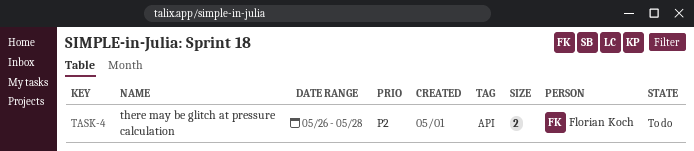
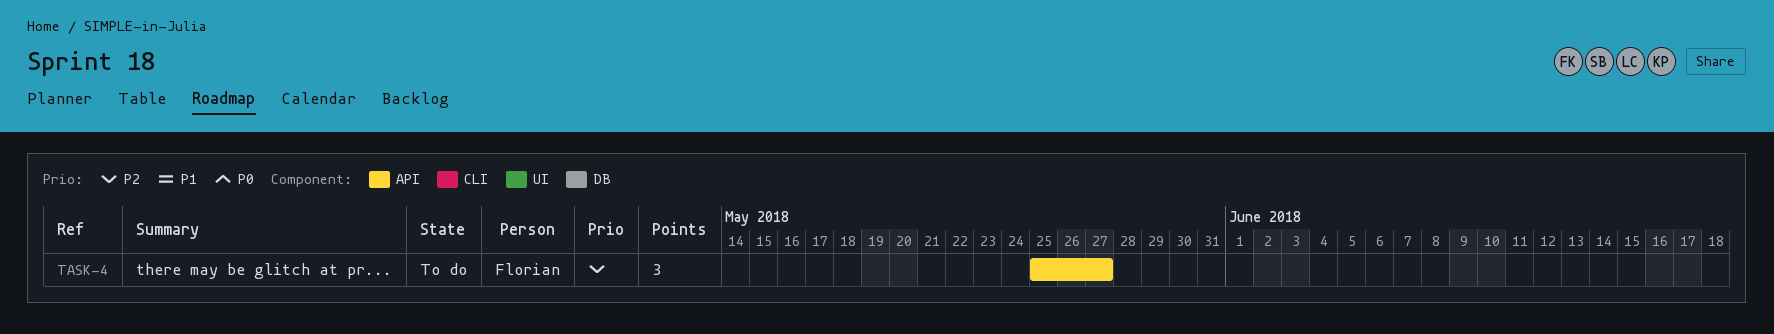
TASK-4, estimate: 2 -> 3
TASK-4, start: May 26 -> May 25
TASK-4, due: May 28 -> May 27

